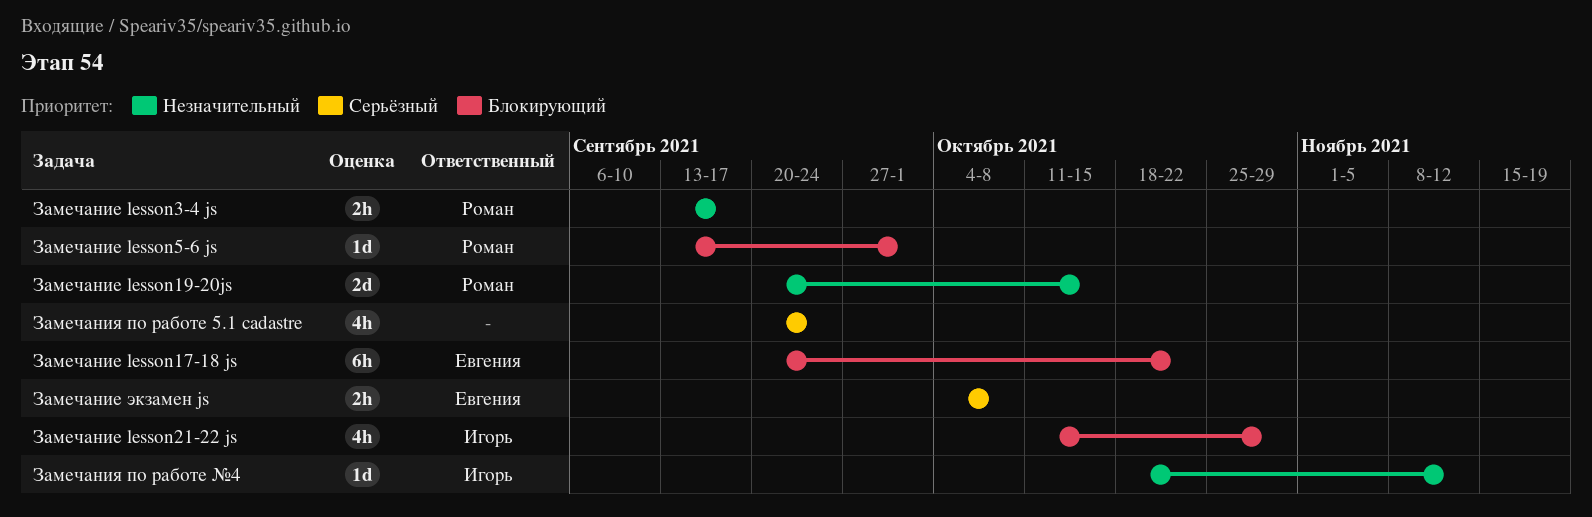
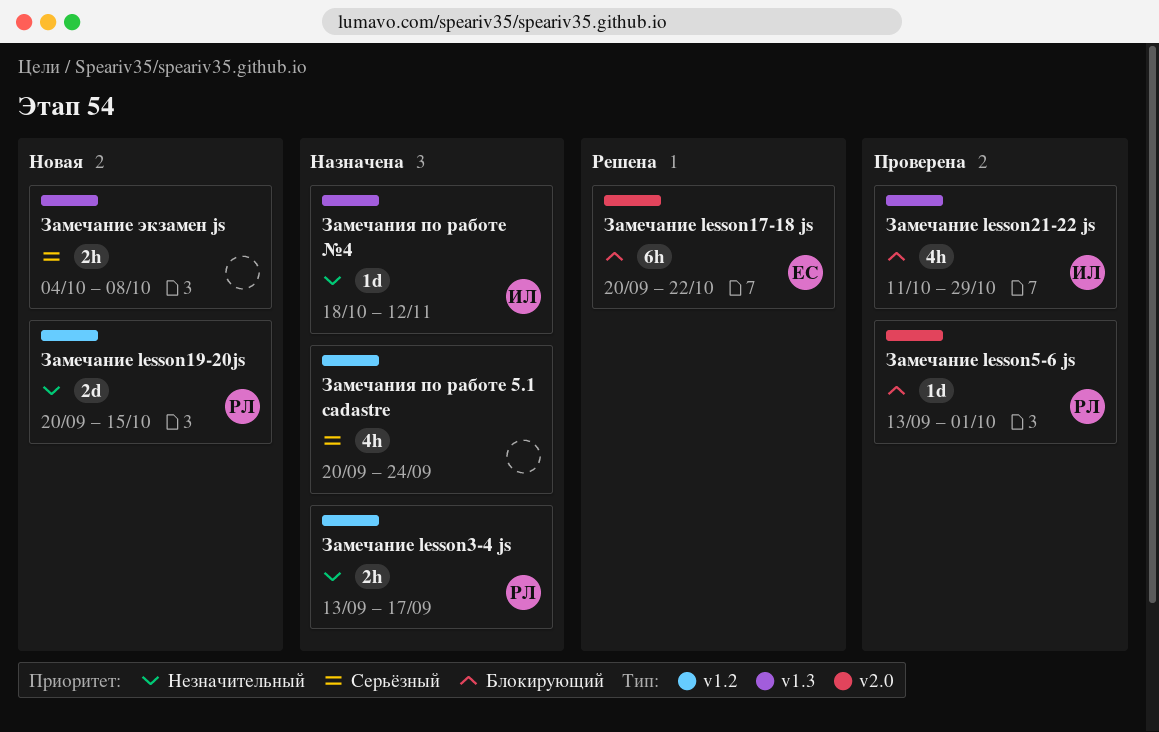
Замечание экзамен js, owner: Евгения -> none

